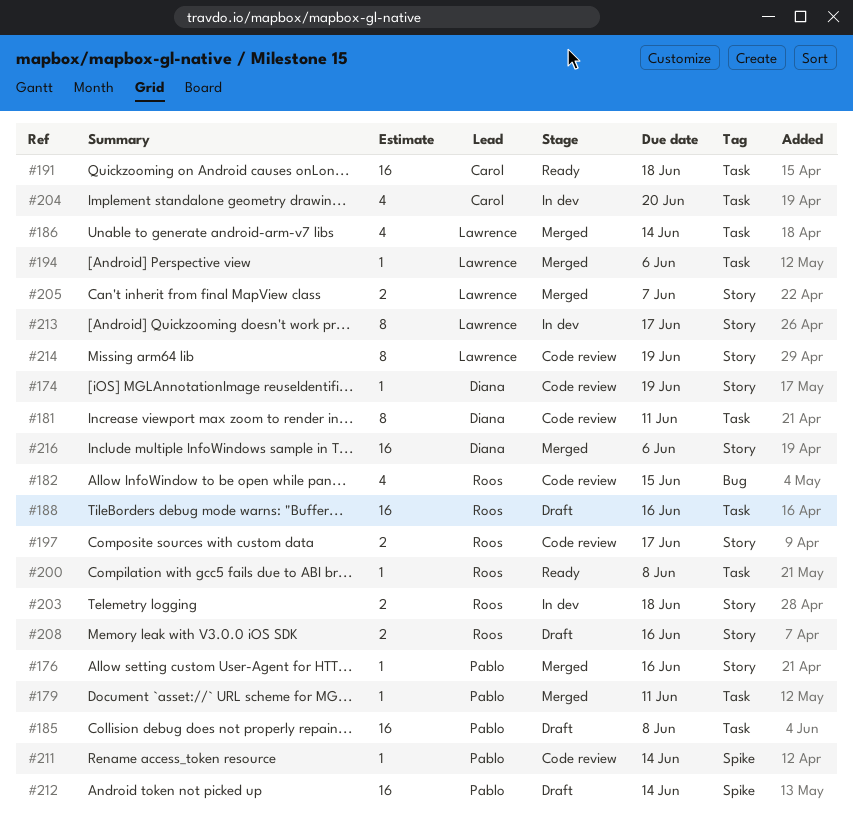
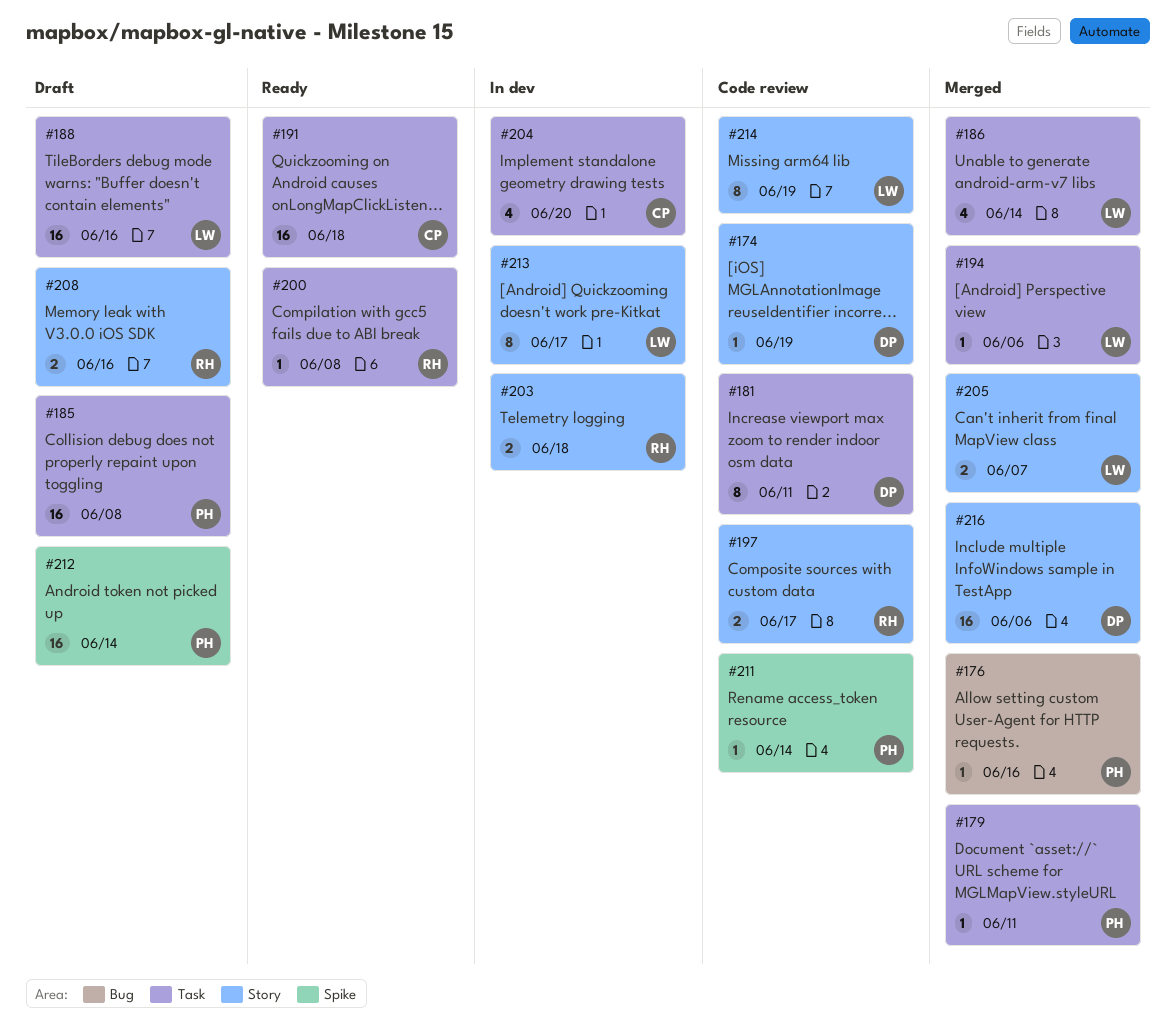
#176, label: Story -> Bug
#182: present -> none
#188, owner: Roos -> Lawrence

